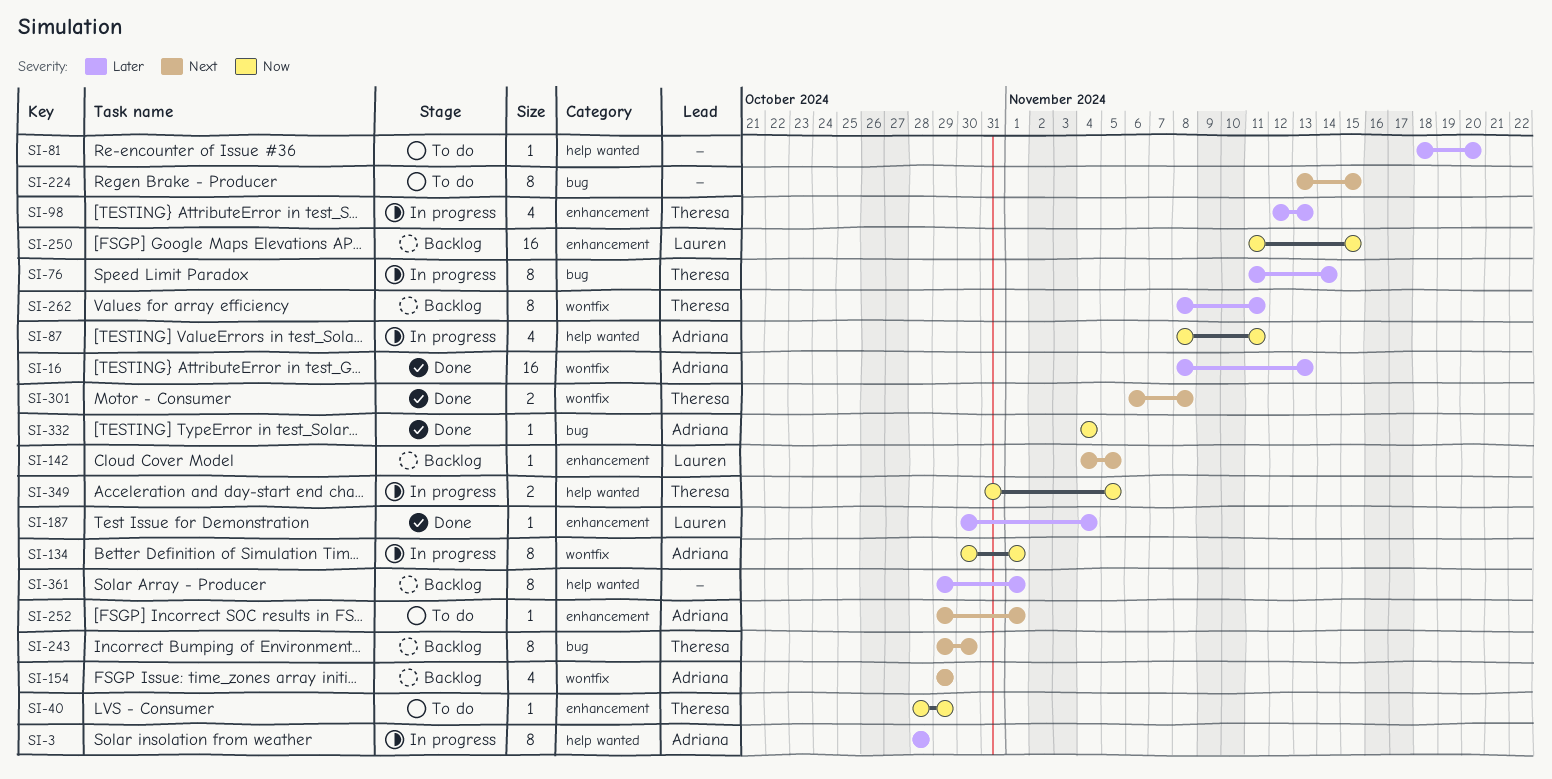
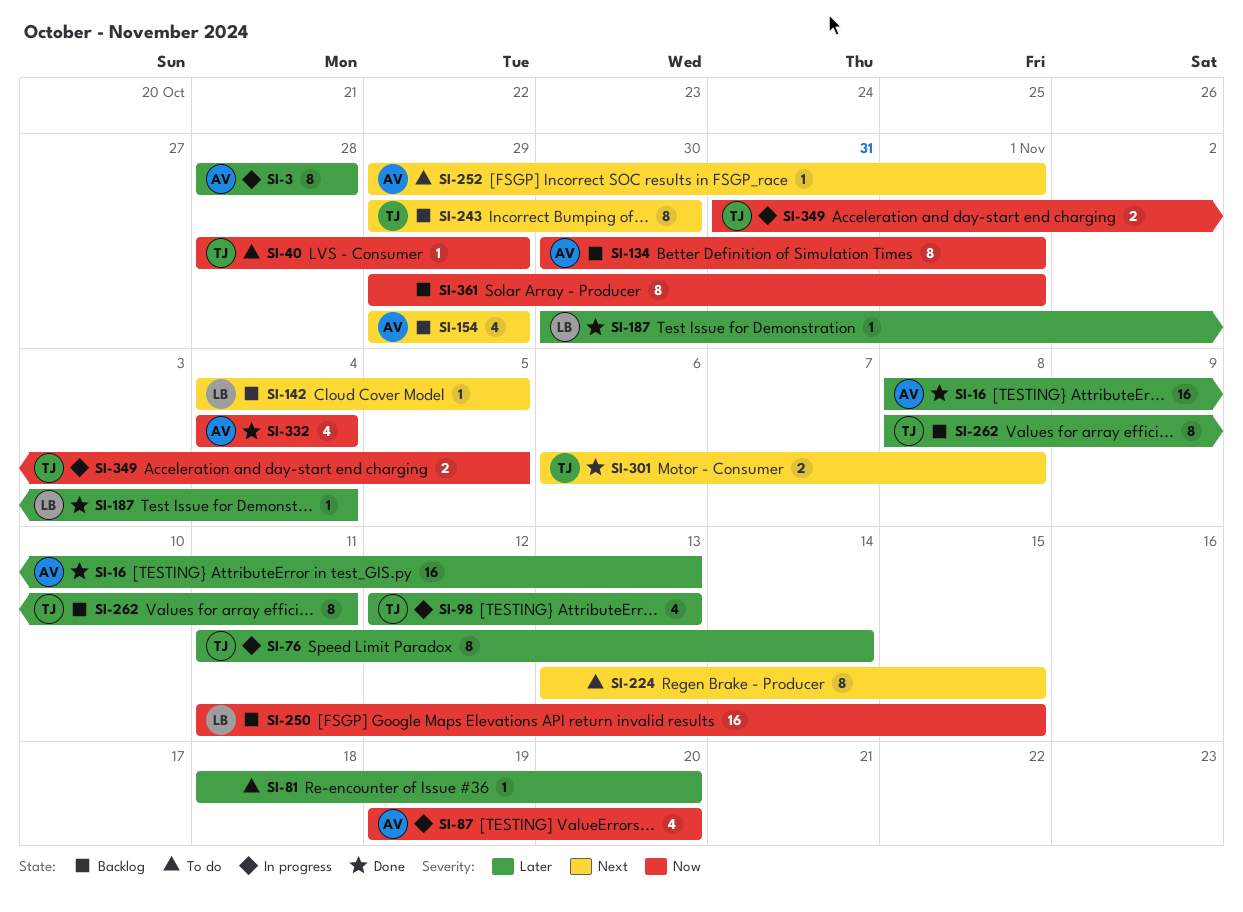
SI-87, start: Nov 8 -> Nov 19
SI-87, due: Nov 11 -> Nov 20
SI-134, status: In progress -> Backlog
SI-332, estimate: 1 -> 4
SI-361, priority: Later -> Now

